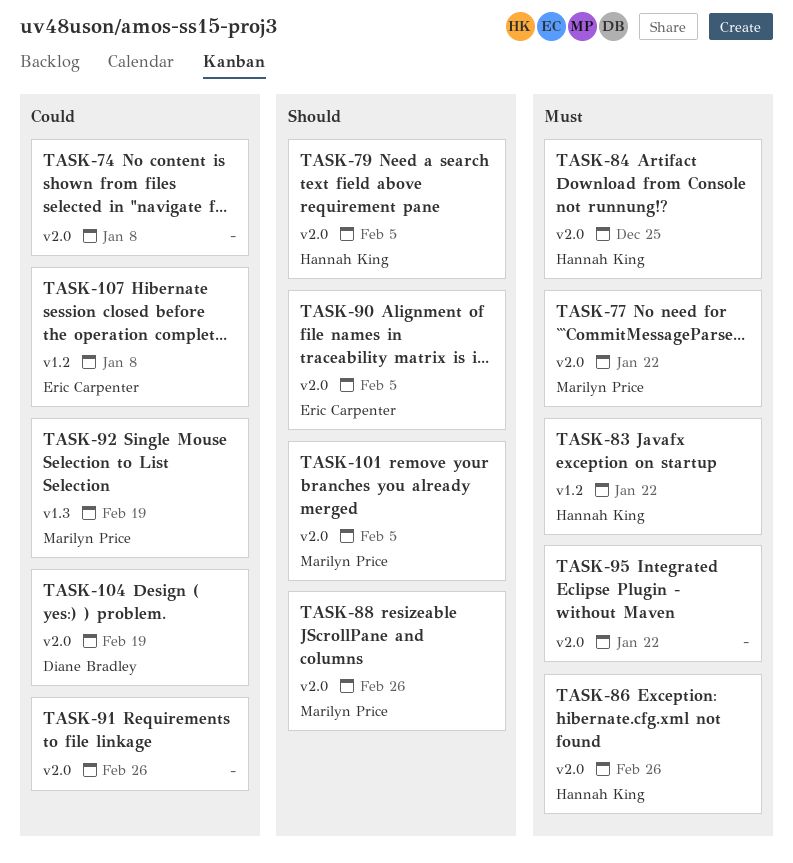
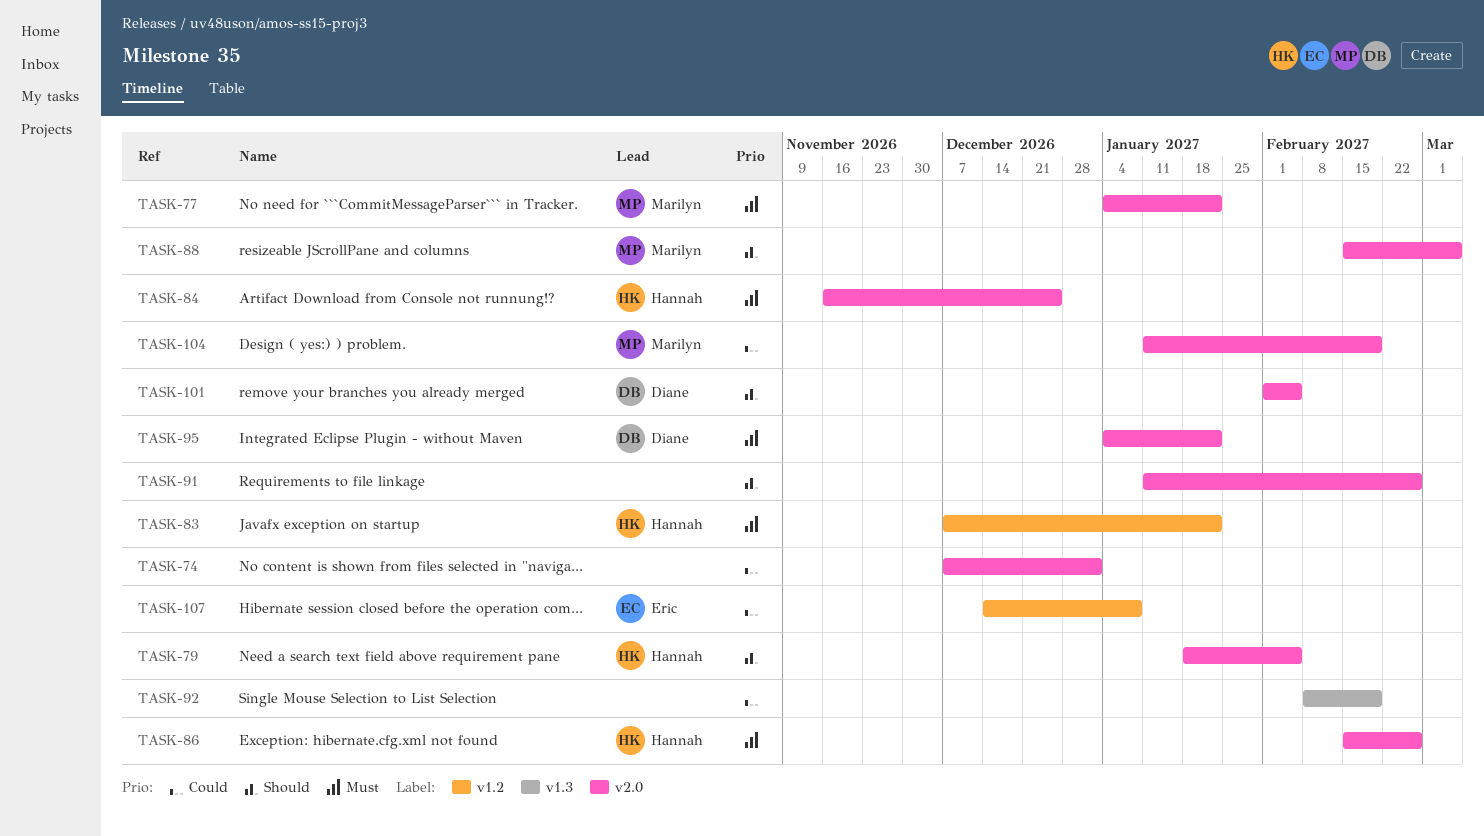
TASK-74, due: Jan 8 -> Jan 1
TASK-88, due: Feb 26 -> Mar 5
TASK-90: present -> none
TASK-91, priority: Could -> Should
TASK-92, owner: Marilyn Price -> none
TASK-95, owner: none -> Diane Bradley
TASK-101, owner: Marilyn Price -> Diane Bradley
TASK-104, owner: Diane Bradley -> Marilyn Price

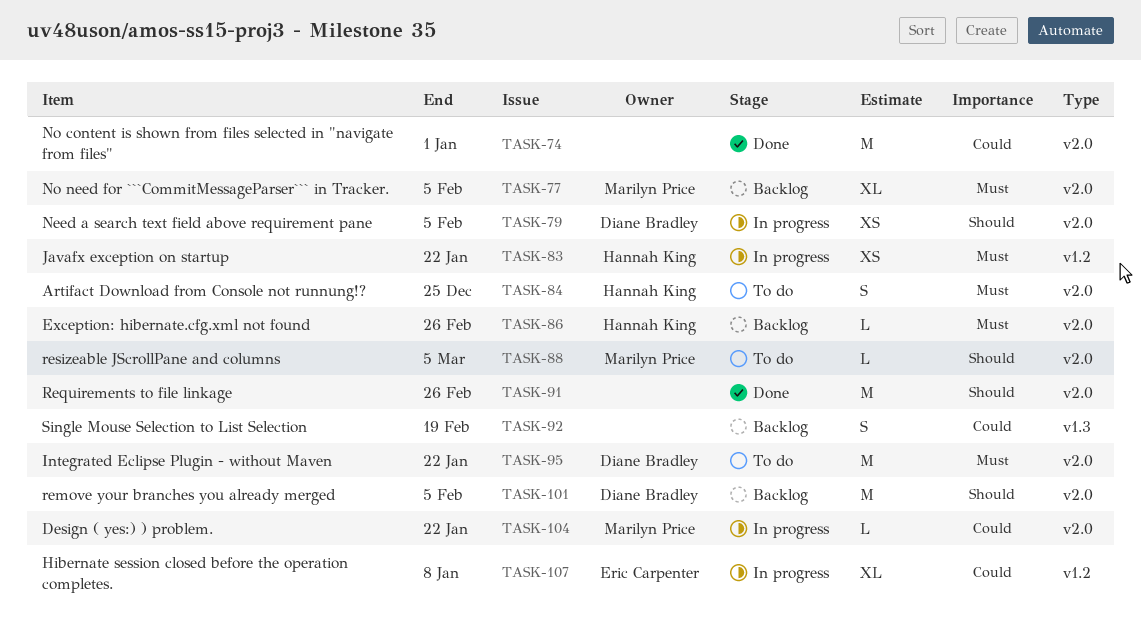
TASK-77, due: Jan 22 -> Feb 5
TASK-79, owner: Hannah King -> Diane Bradley
TASK-104, due: Feb 19 -> Jan 22

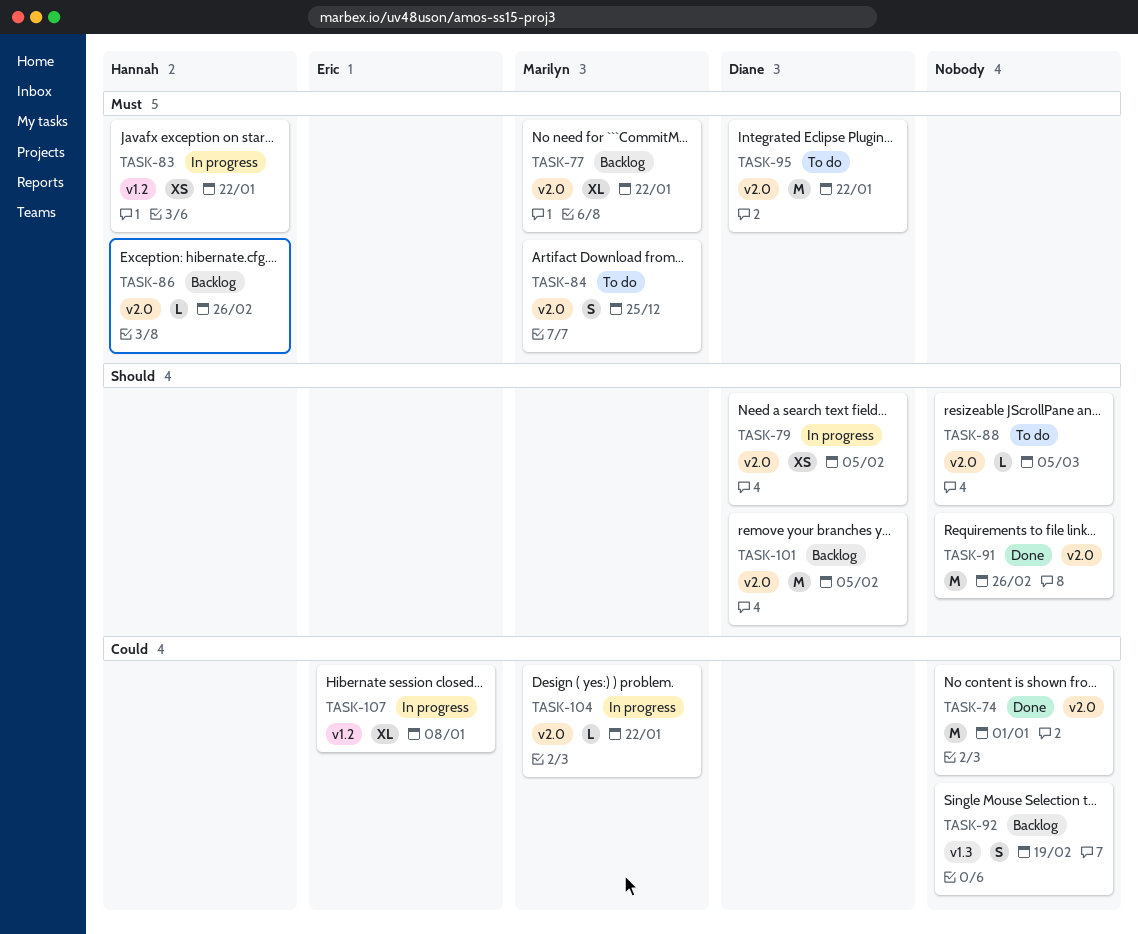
TASK-77, due: Feb 5 -> Jan 22
TASK-84, owner: Hannah King -> Marilyn Price
TASK-88, owner: Marilyn Price -> none

